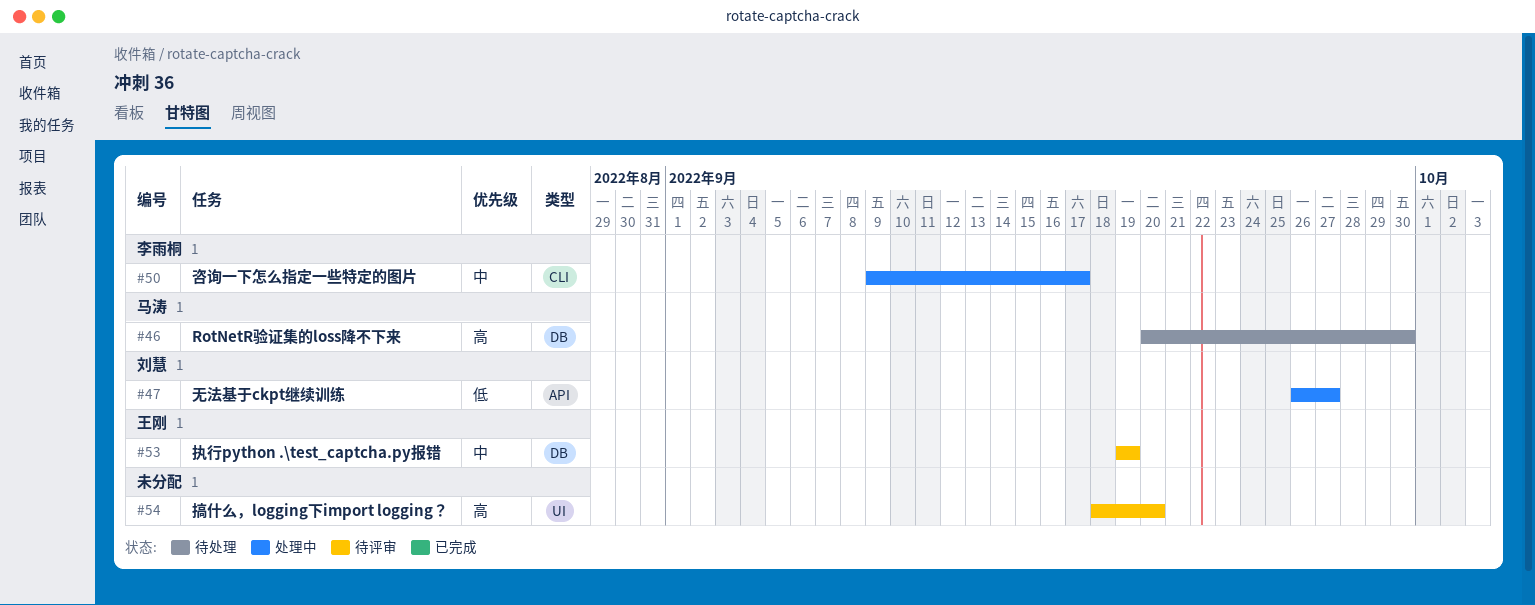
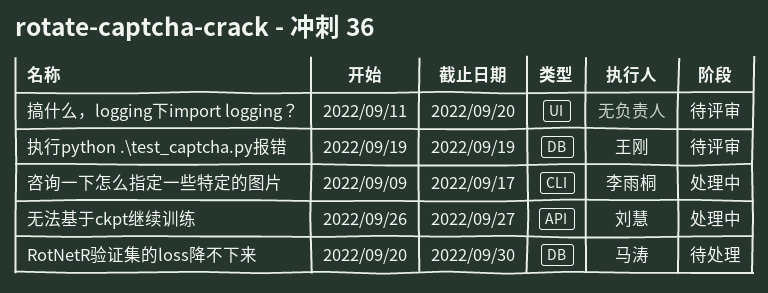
搞什么，logging下import logging？, start: Sep 18 -> Sep 11

